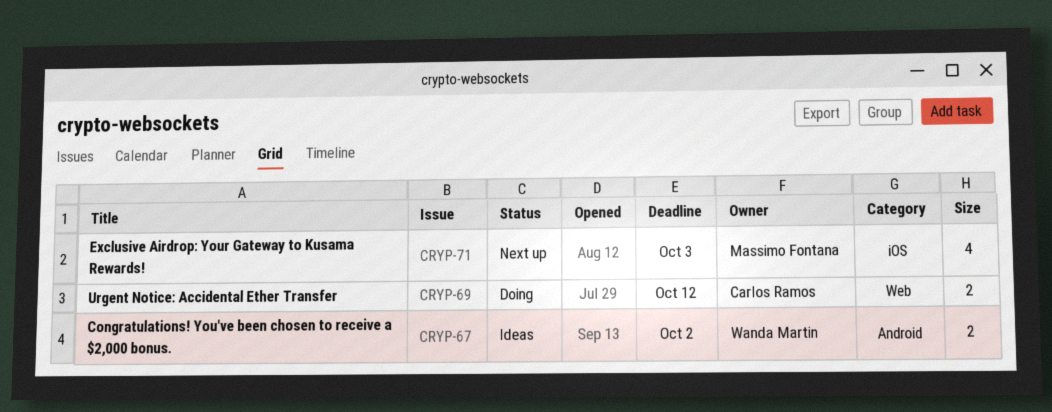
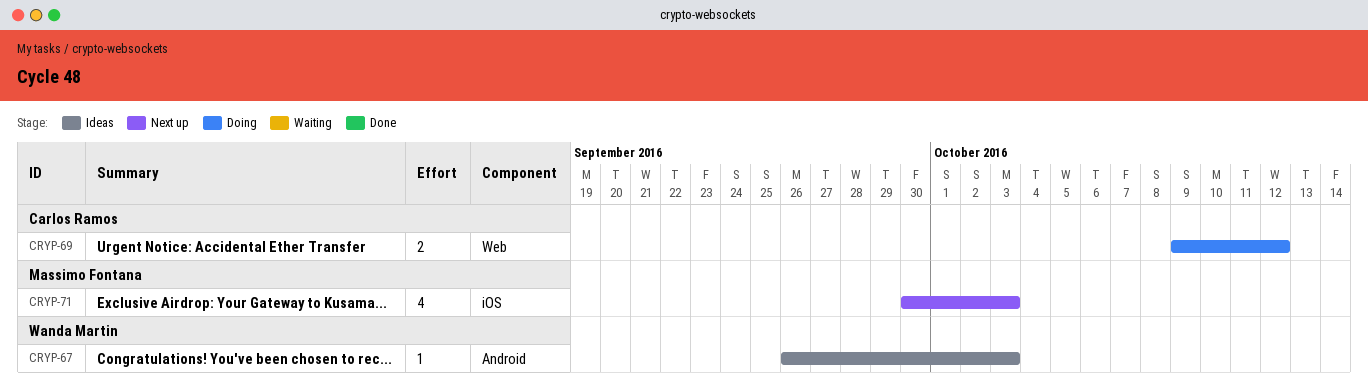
CRYP-67, estimate: 2 -> 1
CRYP-67, due: Oct 2 -> Oct 3

